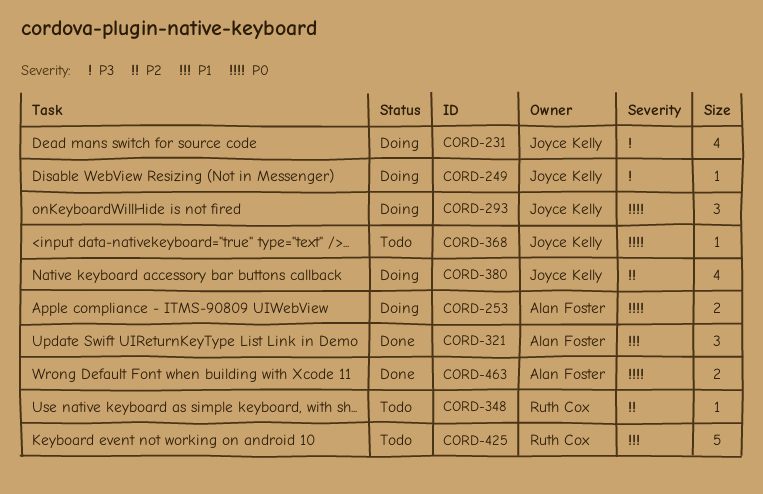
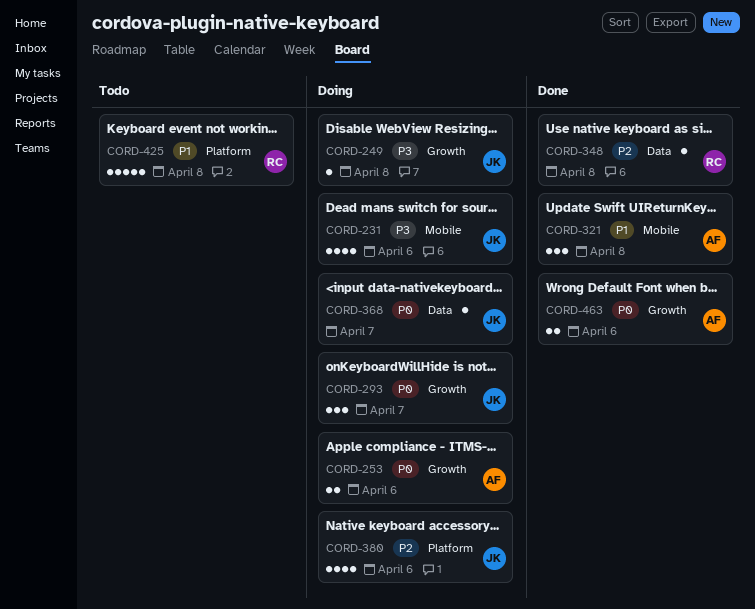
CORD-348, status: Todo -> Done
CORD-368, status: Todo -> Doing

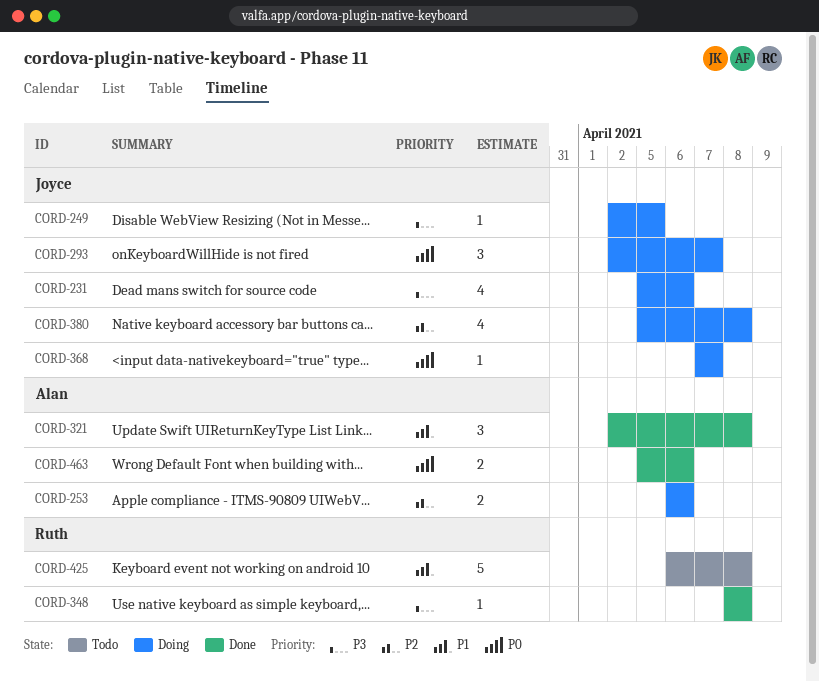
CORD-249, due: Apr 8 -> Apr 5
CORD-253, priority: P0 -> P2
CORD-348, priority: P2 -> P3
CORD-380, due: Apr 6 -> Apr 8

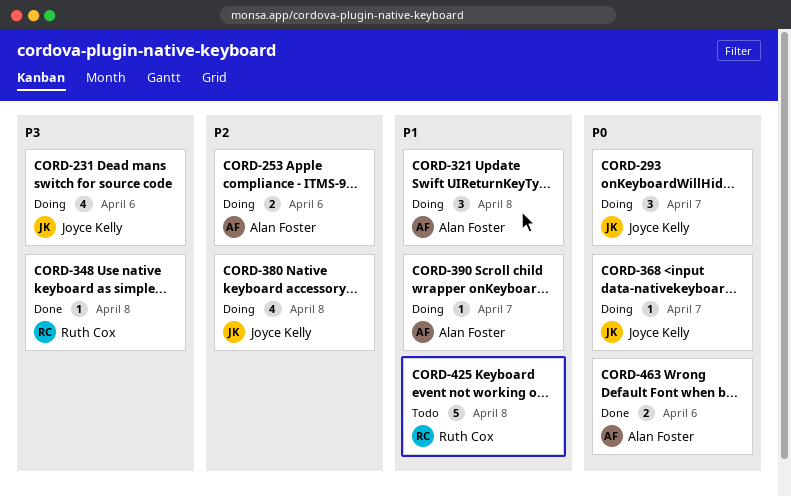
CORD-249: present -> none
CORD-321, status: Done -> Doing
CORD-390: none -> present

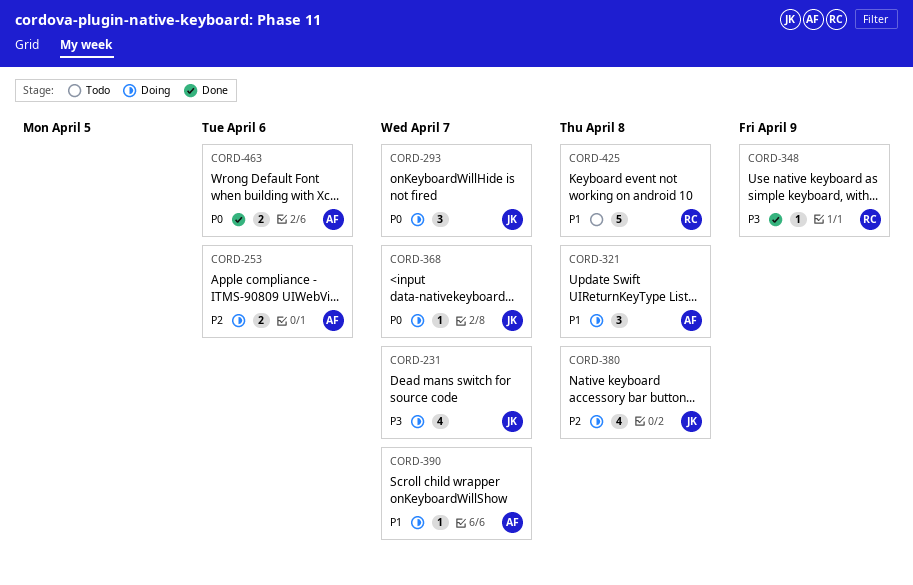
CORD-231, due: Apr 6 -> Apr 7
CORD-348, due: Apr 8 -> Apr 9

